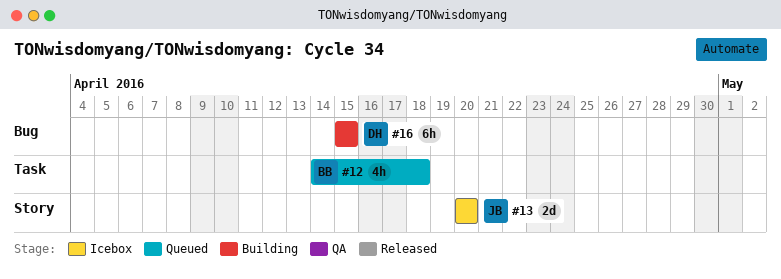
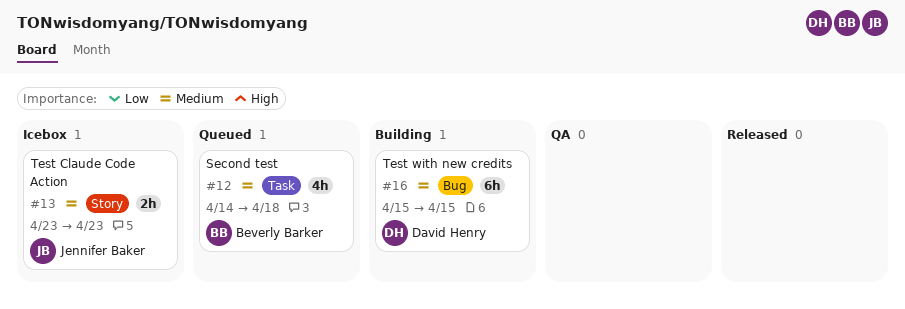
#13, estimate: 2d -> 2h
#13, start: Apr 20 -> Apr 23
#13, due: Apr 20 -> Apr 23

